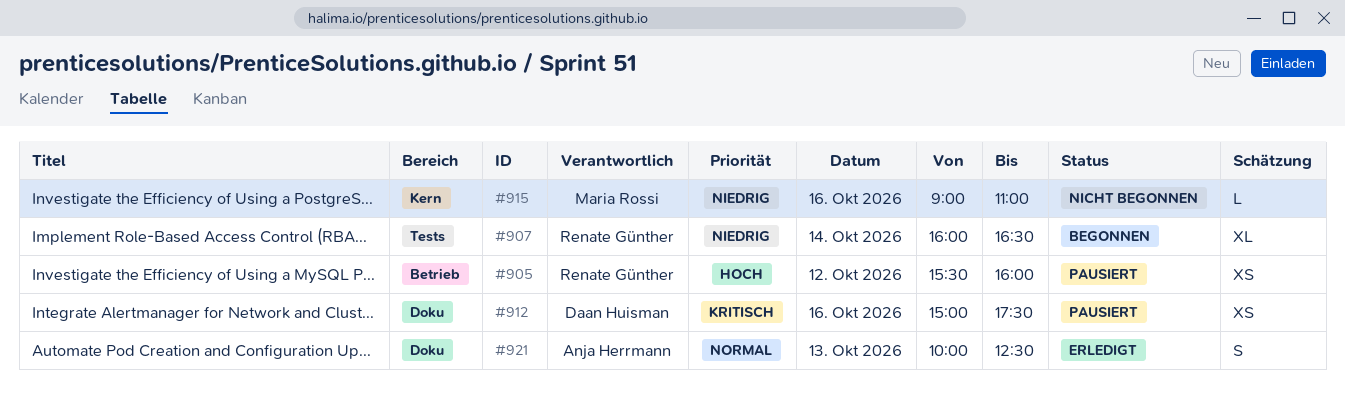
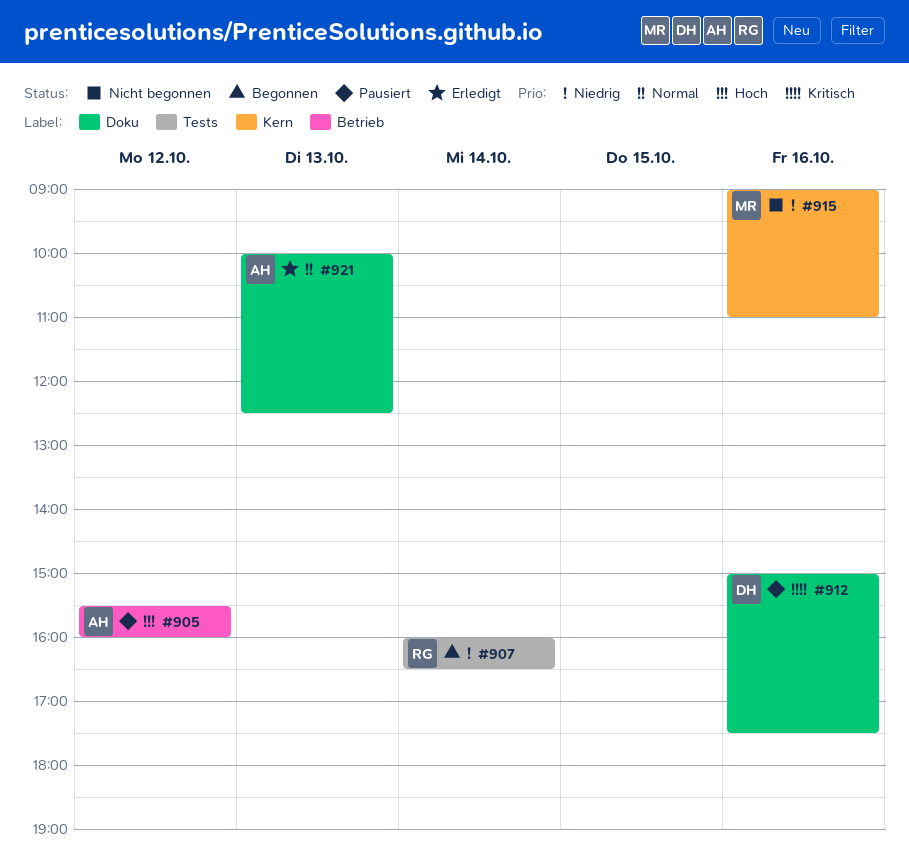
#905, owner: Renate Günther -> Anja Herrmann

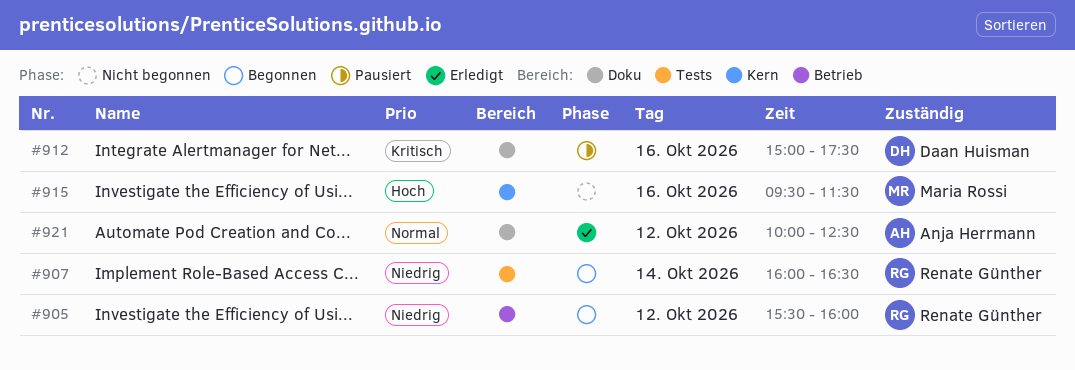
#905, status: Pausiert -> Begonnen
#905, owner: Anja Herrmann -> Renate Günther
#905, priority: Hoch -> Niedrig
#915, priority: Niedrig -> Hoch
#915, begins: 09:00 -> 09:30
#915, ends: 11:00 -> 11:30
#921, day: Oct 13 -> Oct 12

